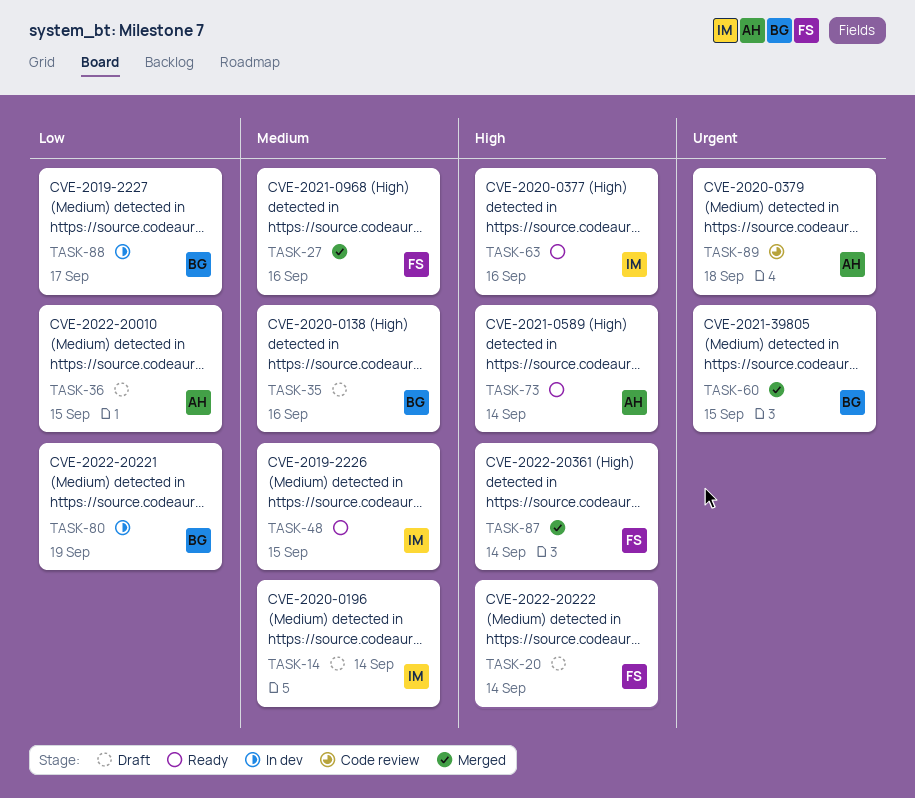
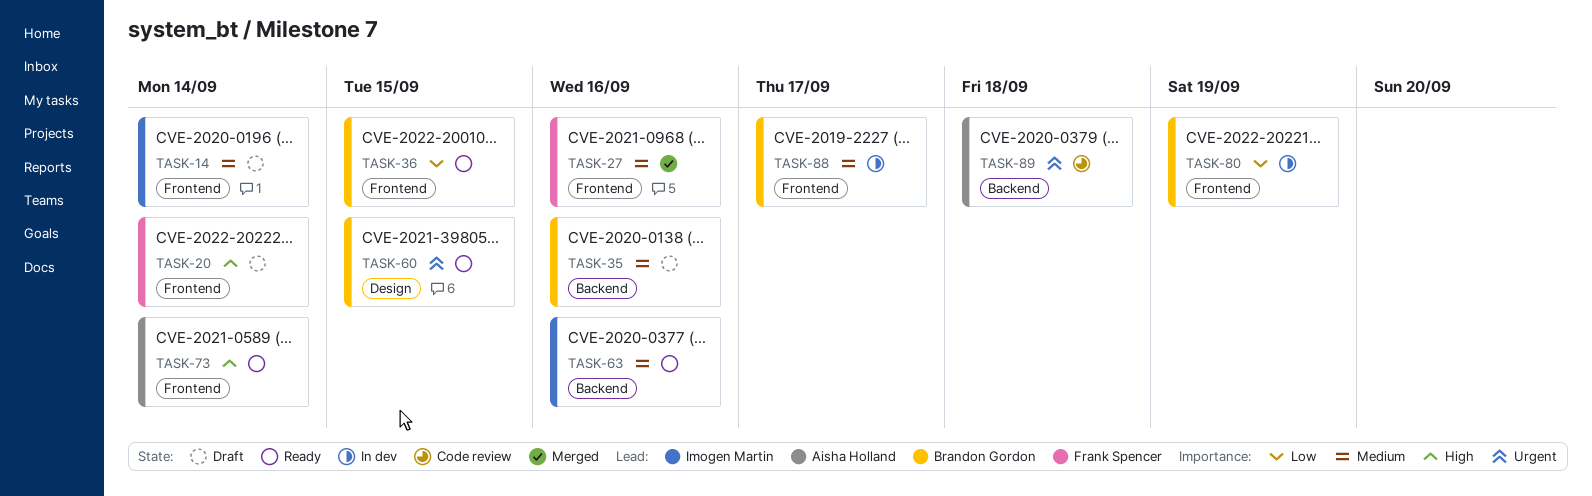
TASK-36, status: Draft -> Ready
TASK-36, owner: Aisha Holland -> Brandon Gordon
TASK-48: present -> none
TASK-60, status: Merged -> Ready
TASK-63, priority: High -> Medium
TASK-87: present -> none
TASK-88, priority: Low -> Medium

